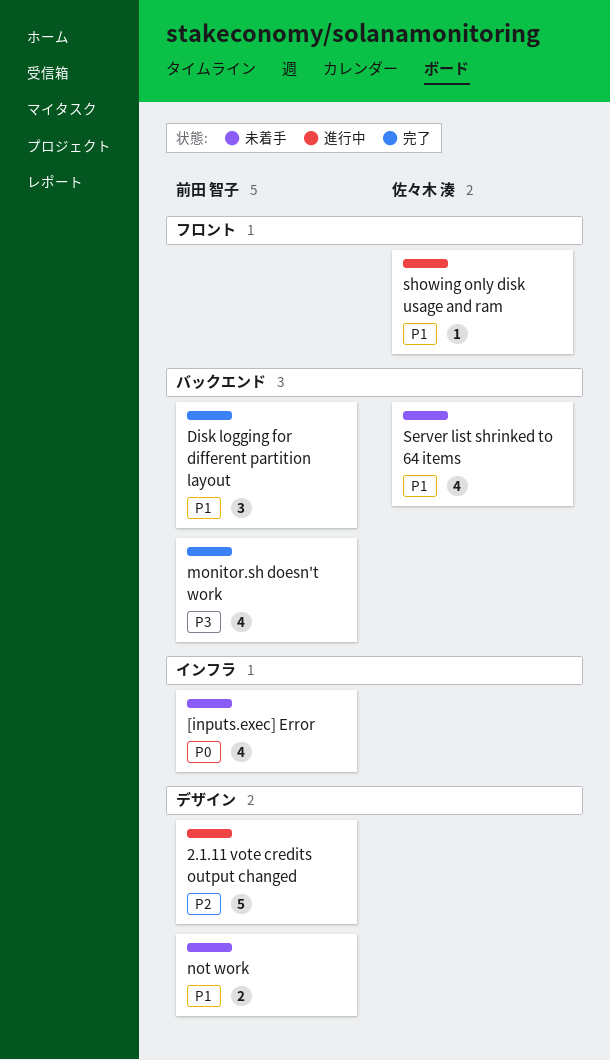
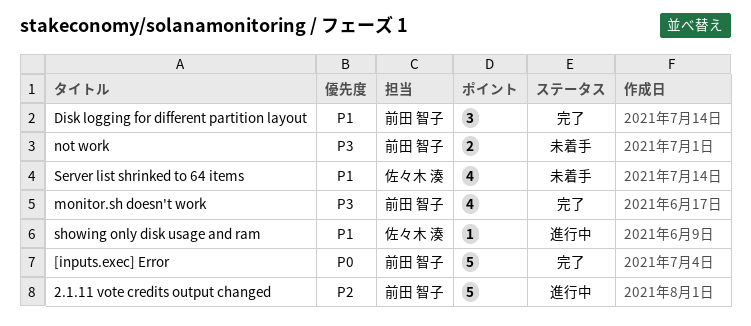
[inputs.exec] Error, status: 未着手 -> 完了
[inputs.exec] Error, estimate: 4 -> 5
not work, priority: P1 -> P3

